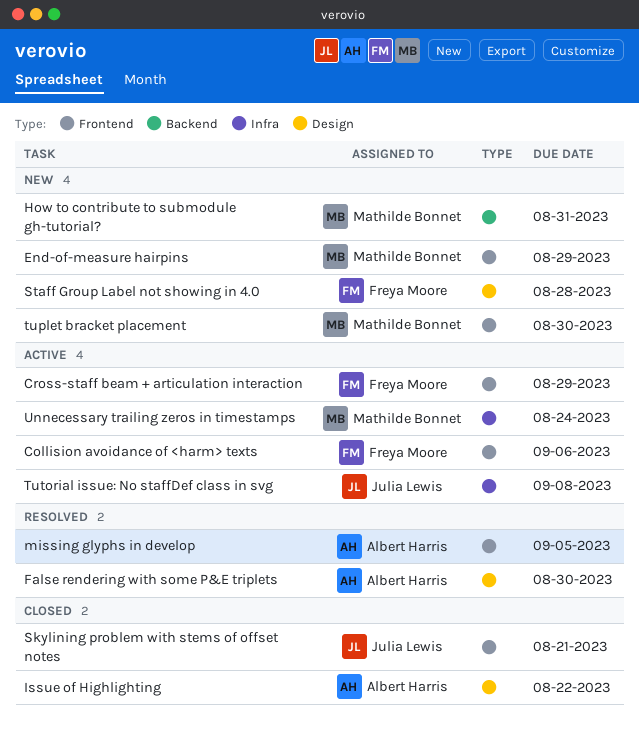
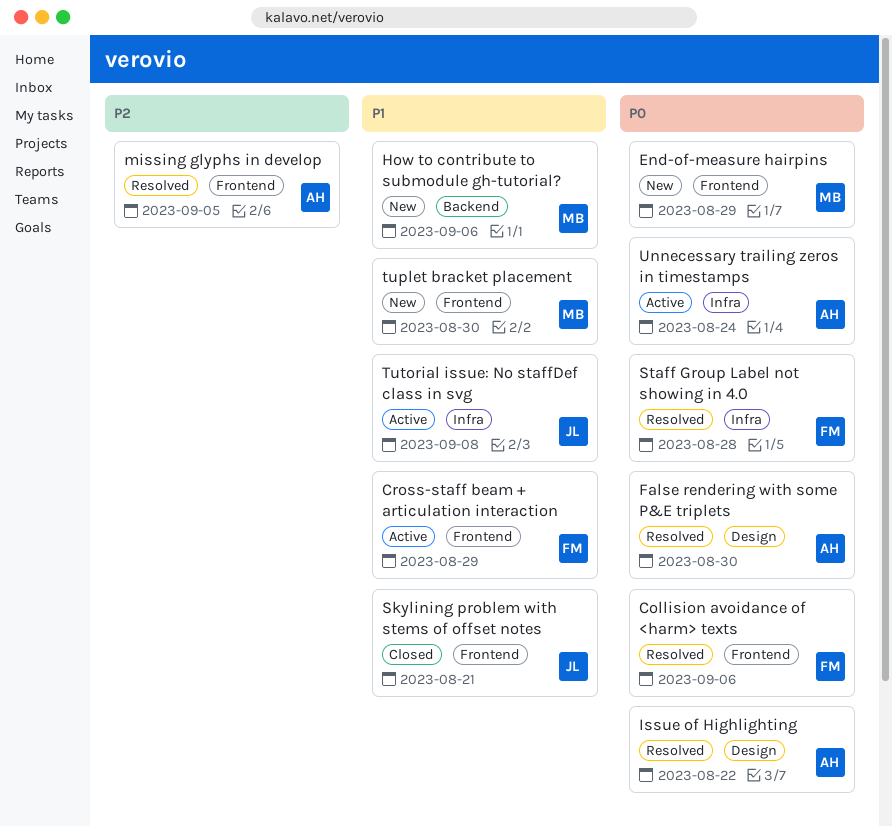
Collision avoidance of <harm> texts, status: Active -> Resolved
How to contribute to submodule gh-tutorial?, due: Aug 31 -> Sep 6
Issue of Highlighting, status: Closed -> Resolved
Staff Group Label not showing in 4.0, status: New -> Resolved
Staff Group Label not showing in 4.0, label: Design -> Infra
Unnecessary trailing zeros in timestamps, owner: Mathilde Bonnet -> Albert Harris

